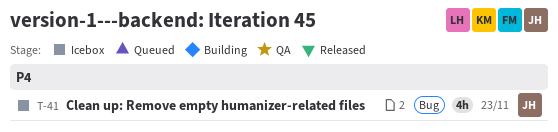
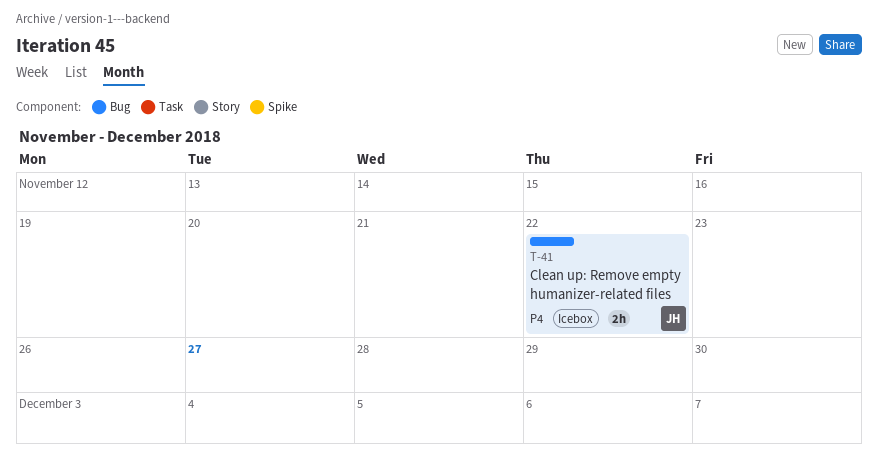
T-41, estimate: 4h -> 2h
T-41, due: Nov 23 -> Nov 22

